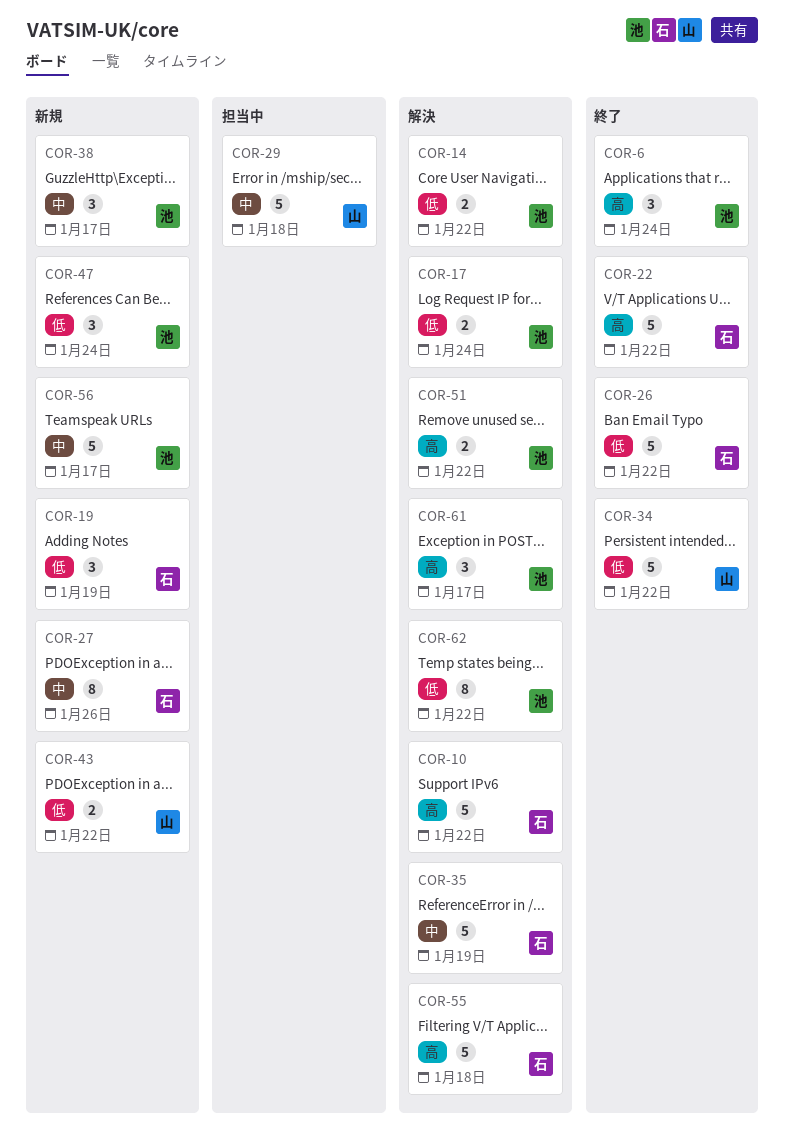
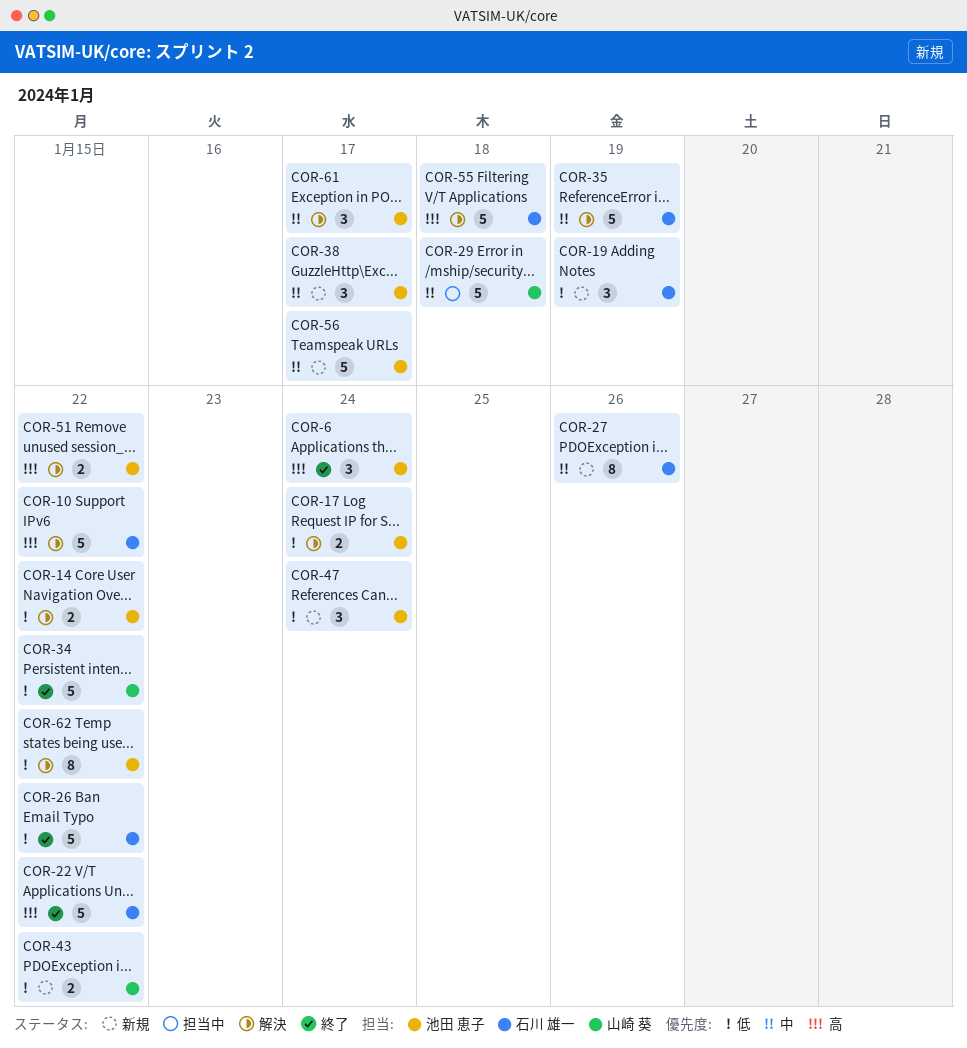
COR-61, priority: 高 -> 中

